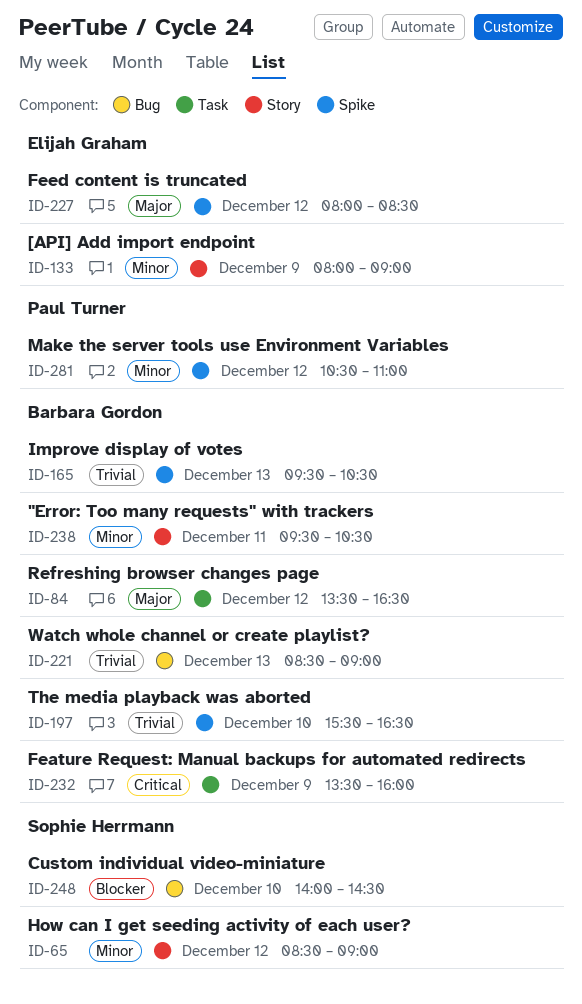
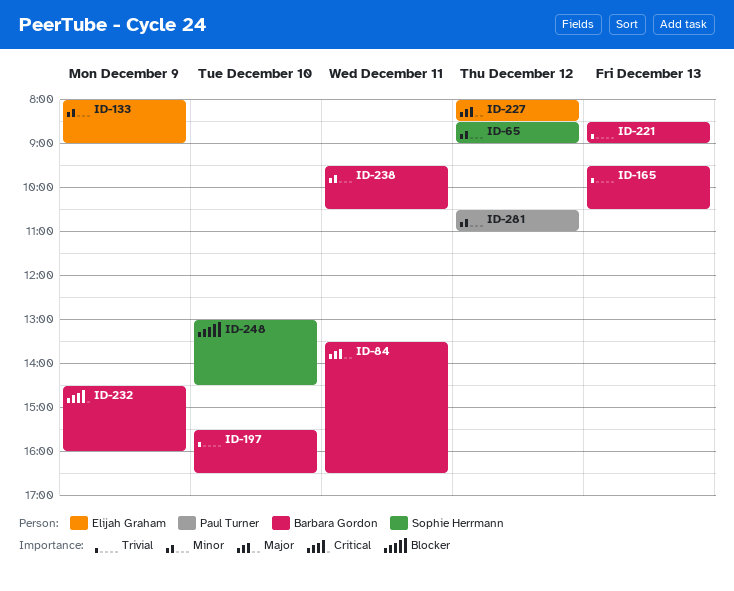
ID-84, day: Dec 12 -> Dec 11
ID-232, begins: 13:30 -> 14:30
ID-248, begins: 14:00 -> 13:00

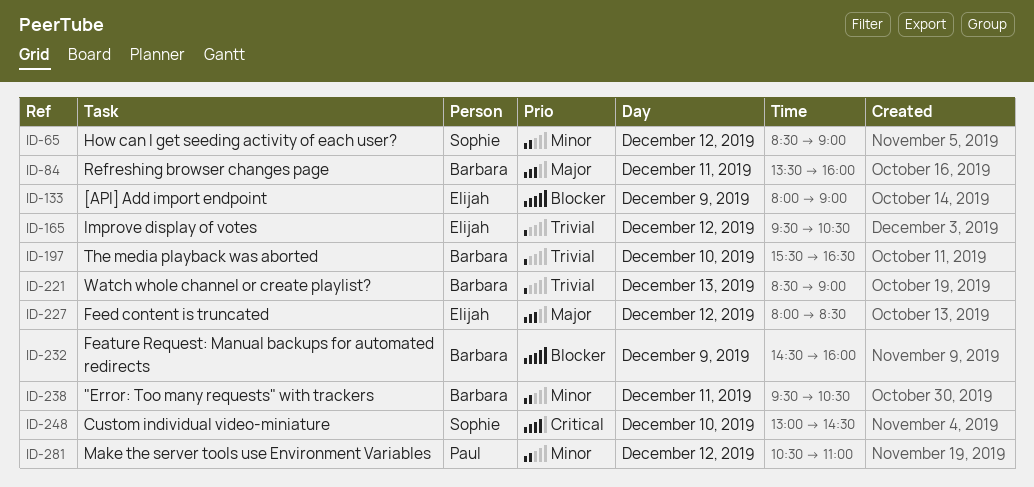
ID-84, ends: 16:30 -> 16:00
ID-133, priority: Minor -> Blocker
ID-165, owner: Barbara Gordon -> Elijah Graham
ID-165, day: Dec 13 -> Dec 12
ID-232, priority: Critical -> Blocker
ID-248, priority: Blocker -> Critical

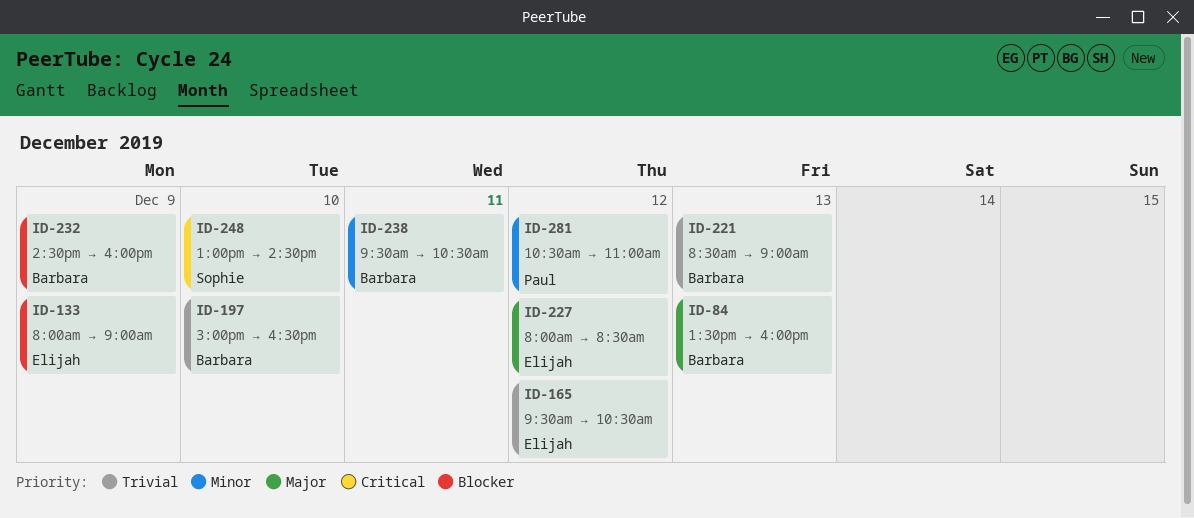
ID-65: present -> none
ID-84, day: Dec 11 -> Dec 13
ID-197, begins: 15:30 -> 15:00

